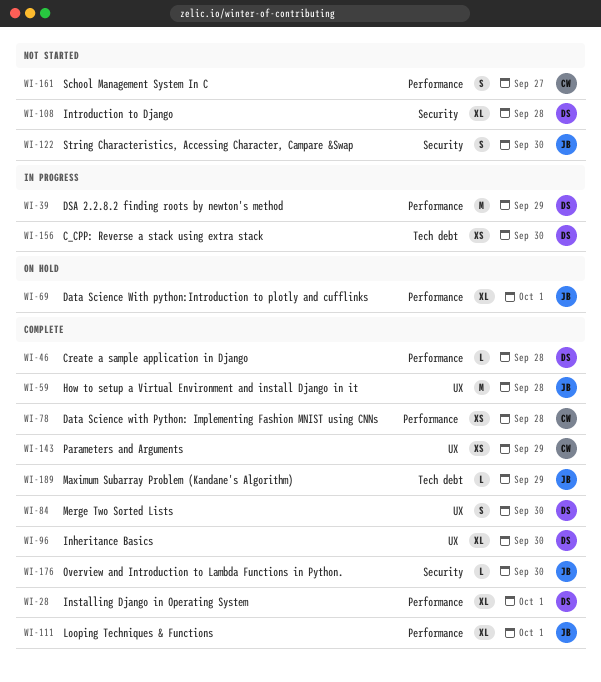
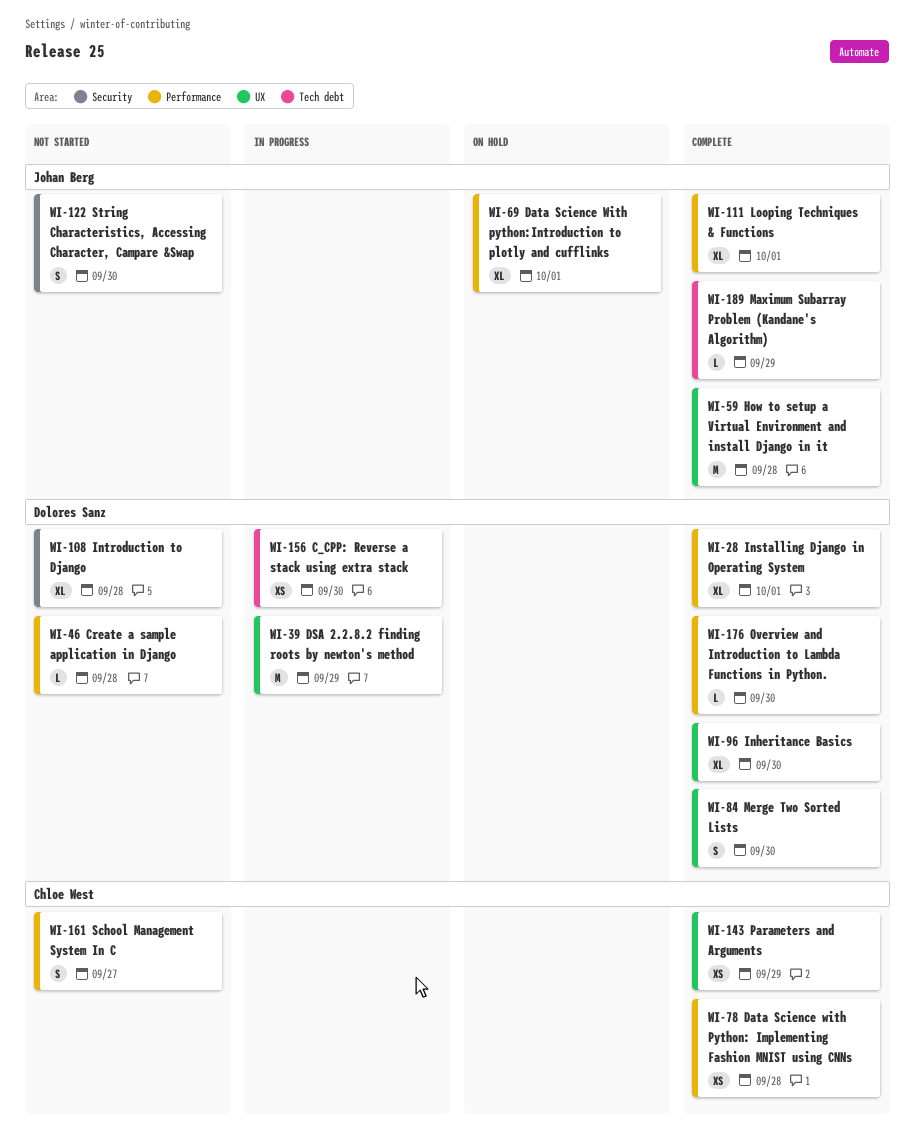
WI-39, label: Performance -> UX
WI-46, status: Complete -> Not started
WI-176, owner: Johan Berg -> Dolores Sanz
WI-176, label: Security -> Performance

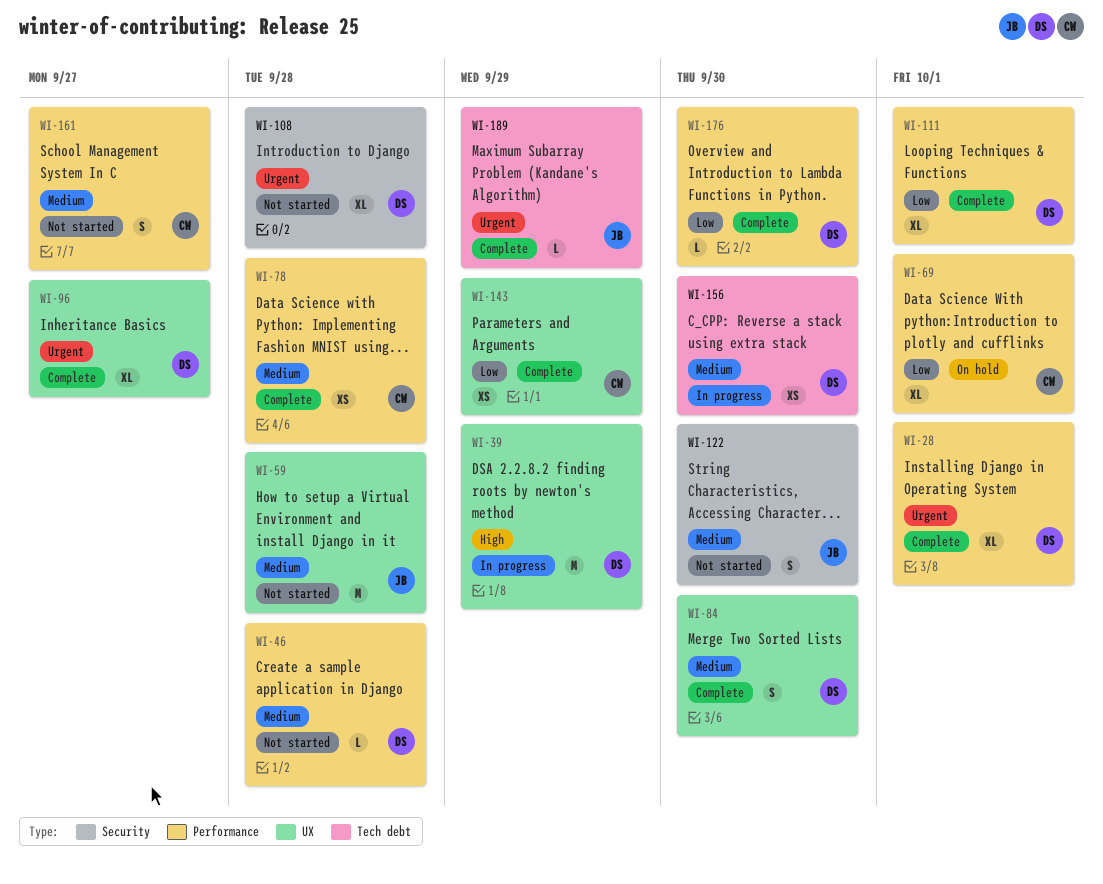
WI-59, status: Complete -> Not started
WI-69, owner: Johan Berg -> Chloe West
WI-96, due: Sep 30 -> Sep 27
WI-111, owner: Johan Berg -> Dolores Sanz

